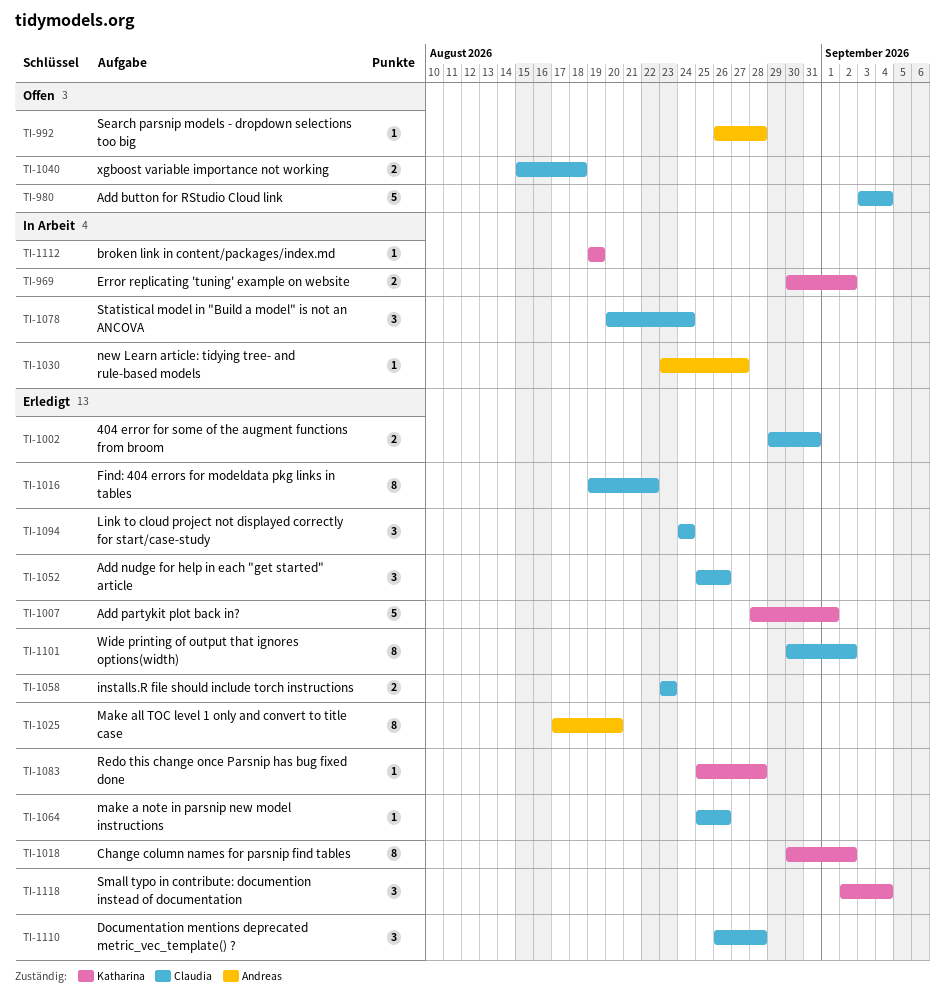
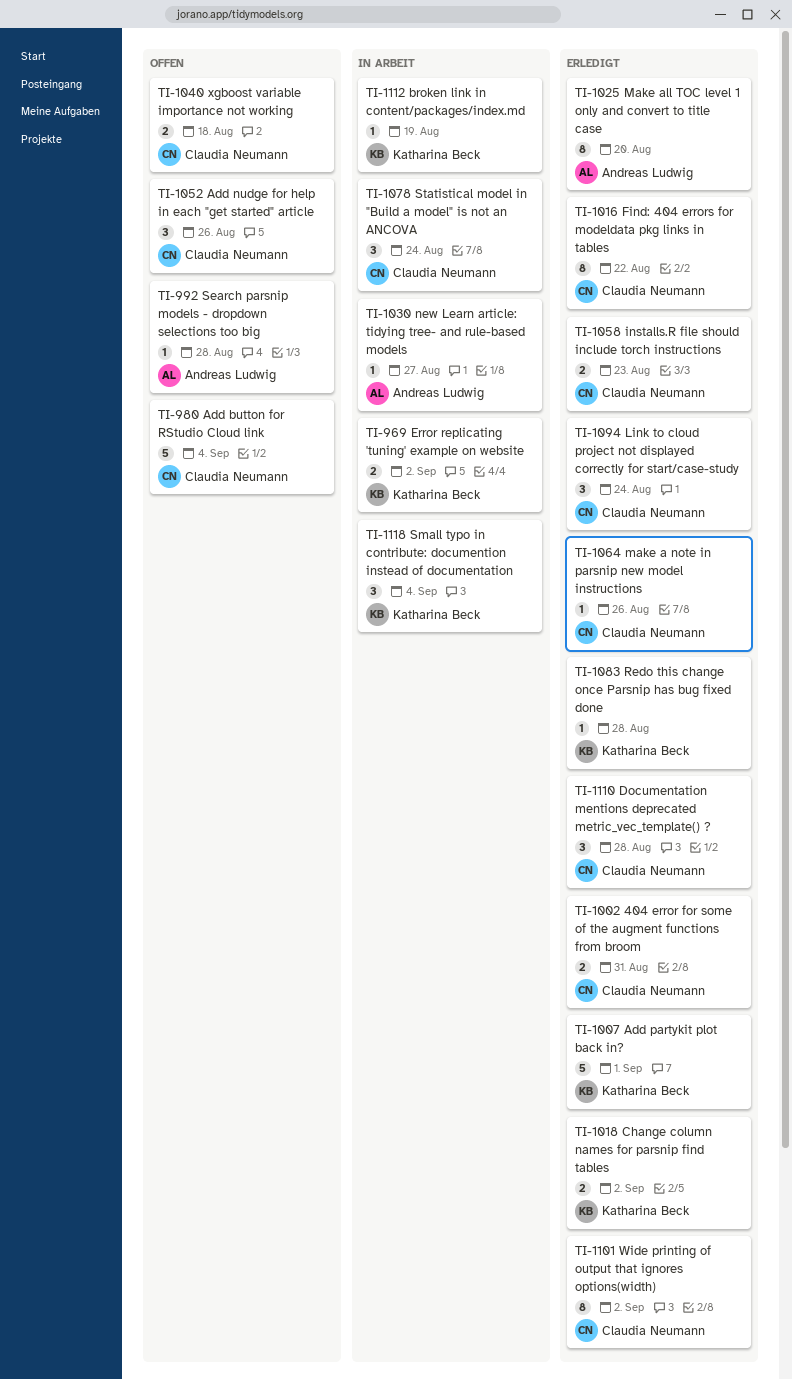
TI-1018, estimate: 8 -> 2
TI-1052, status: Erledigt -> Offen
TI-1118, status: Erledigt -> In Arbeit

